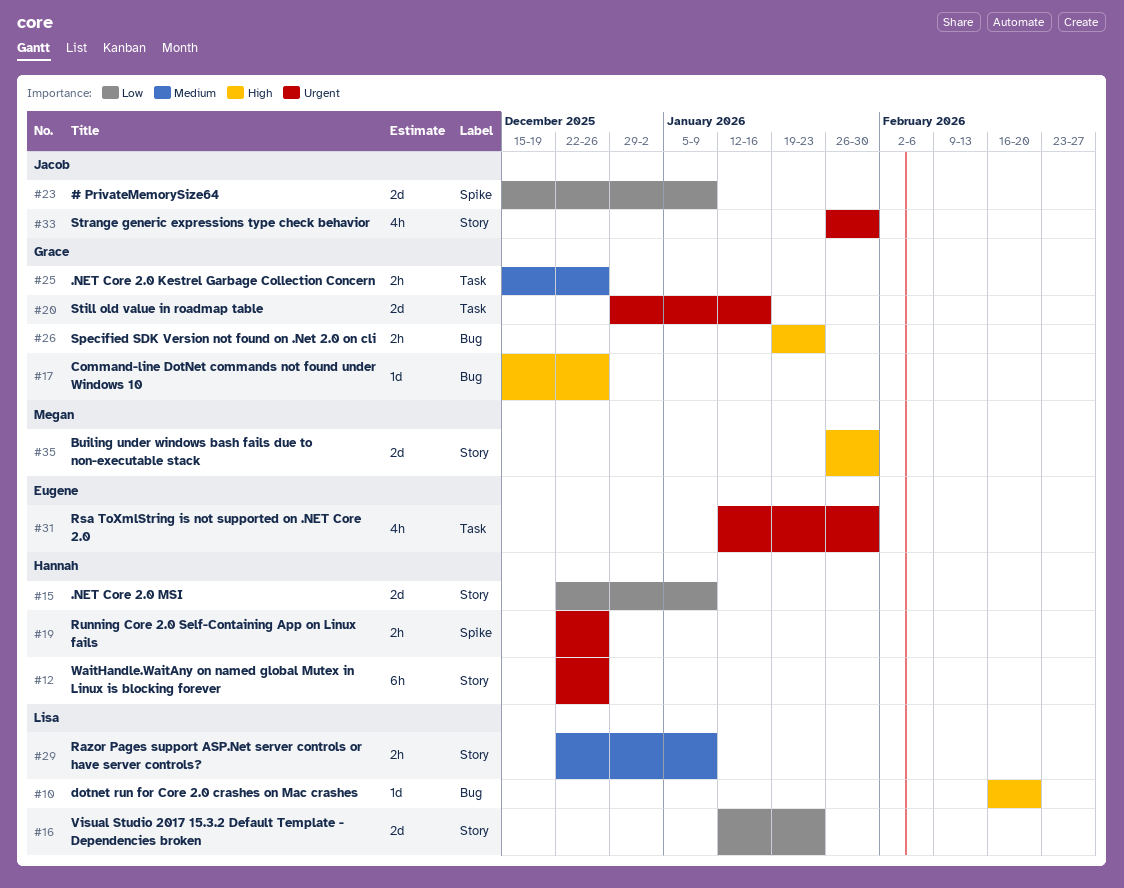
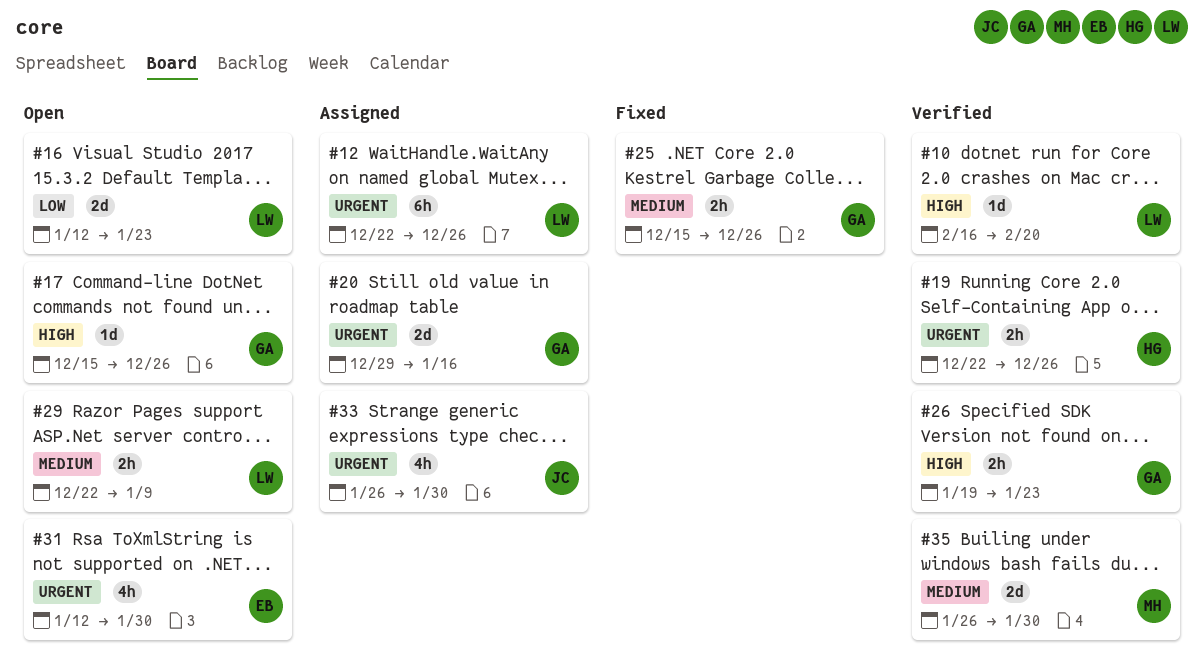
#12, owner: Hannah -> Lisa
#15: present -> none
#23: present -> none
#35, priority: High -> Medium

